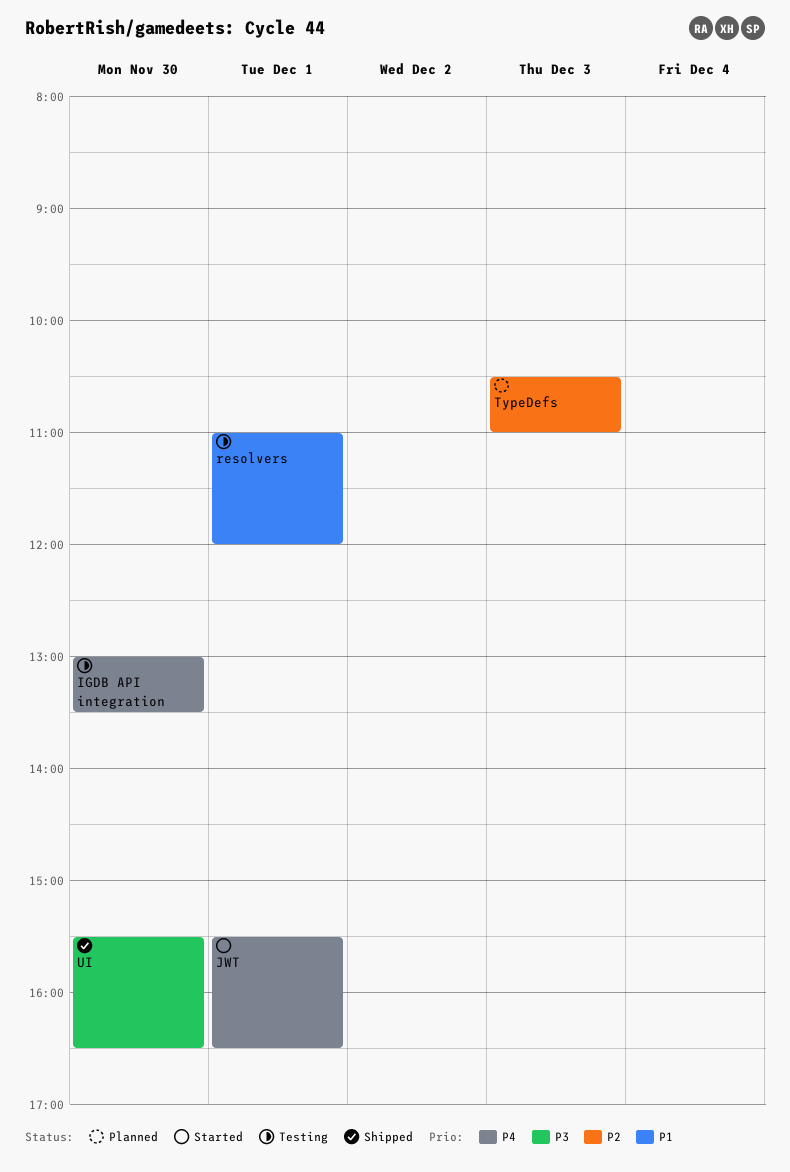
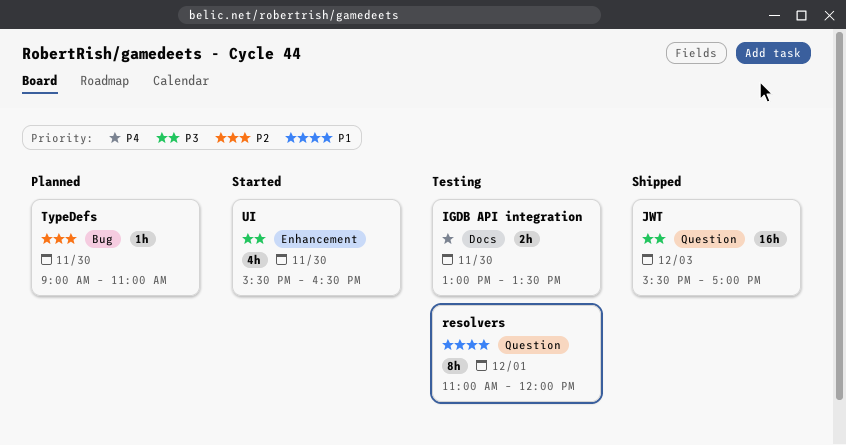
JWT, status: Started -> Shipped
JWT, priority: P4 -> P3
JWT, day: Dec 1 -> Dec 3
JWT, ends: 16:30 -> 17:00
TypeDefs, day: Dec 3 -> Nov 30
TypeDefs, begins: 10:30 -> 09:00
UI, status: Shipped -> Started

